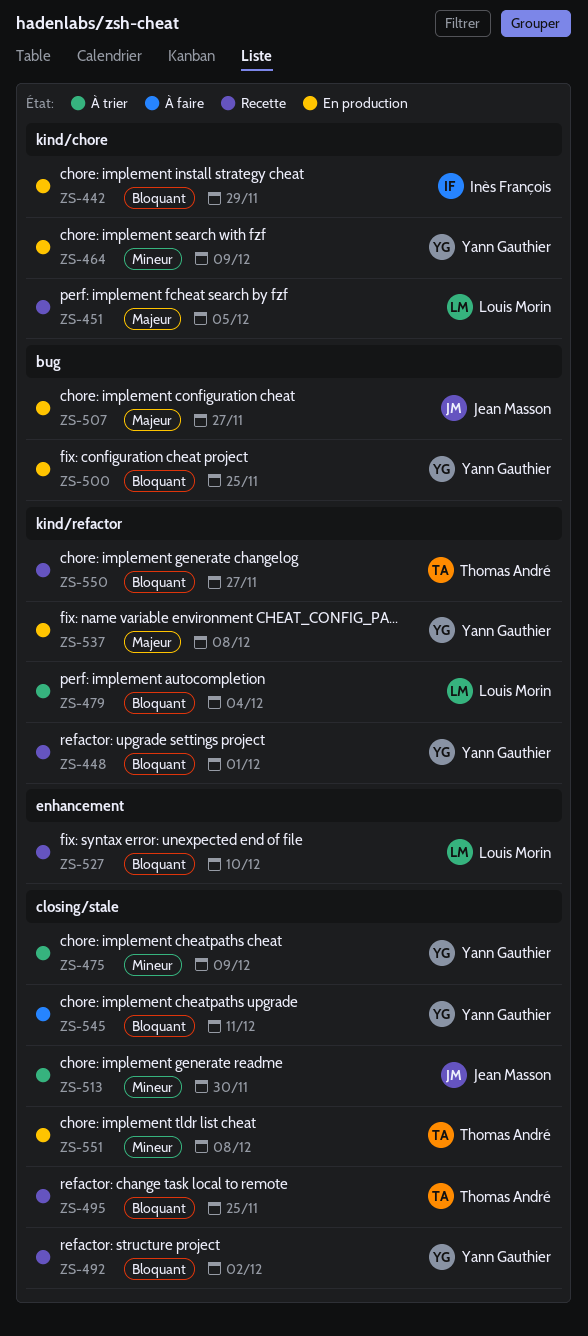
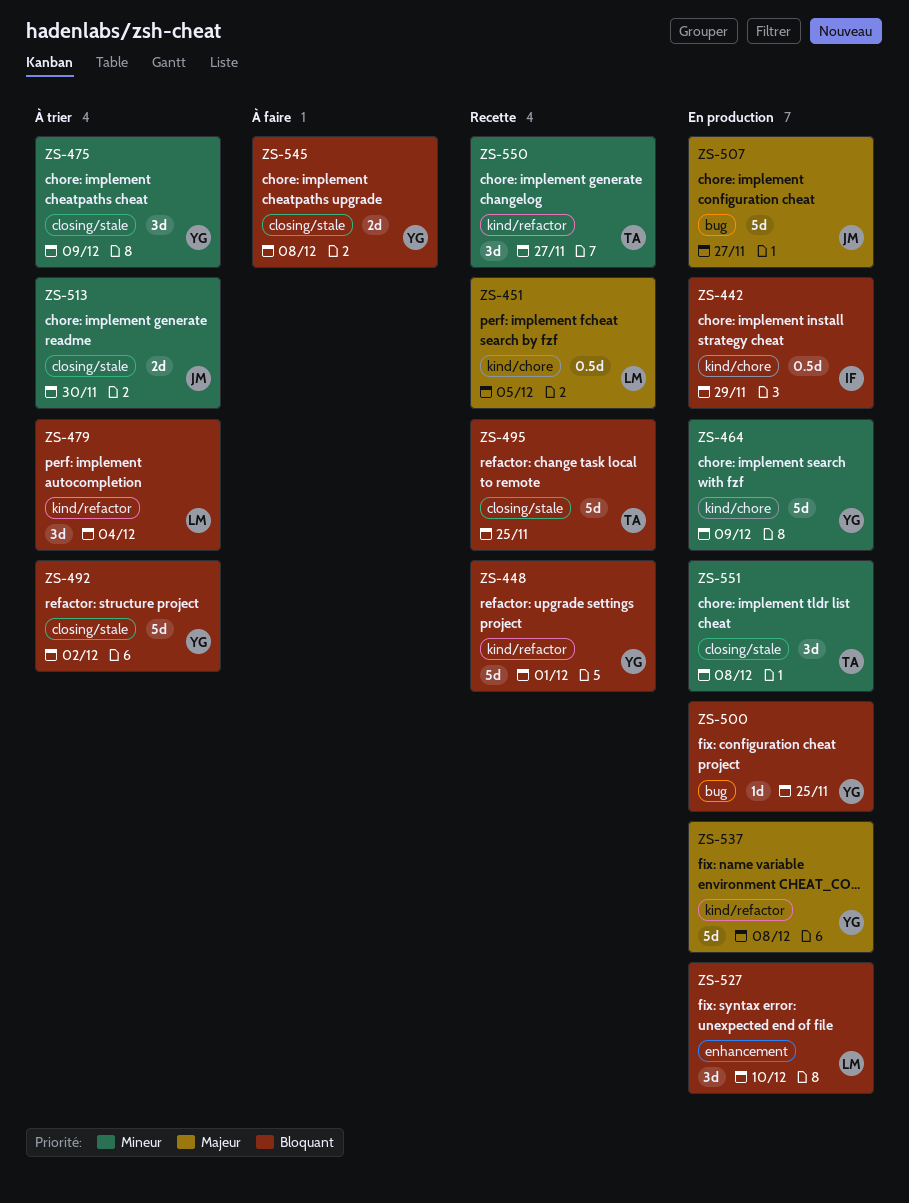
ZS-492, status: Recette -> À trier
ZS-527, status: Recette -> En production
ZS-545, due: Dec 11 -> Dec 8
ZS-550, priority: Bloquant -> Mineur

